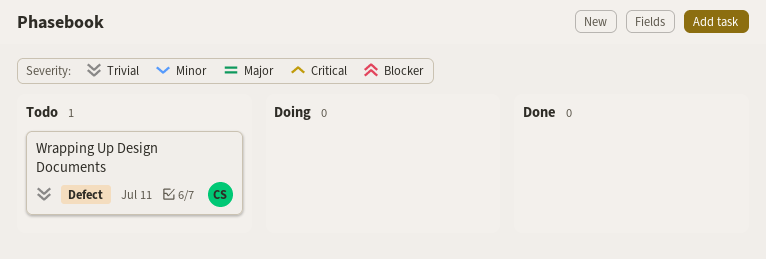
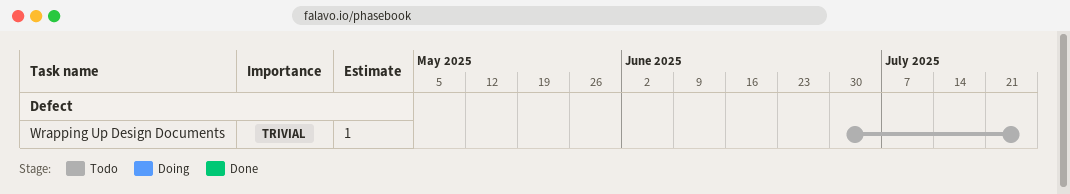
Wrapping Up Design Documents, due: Jul 11 -> Jul 25

